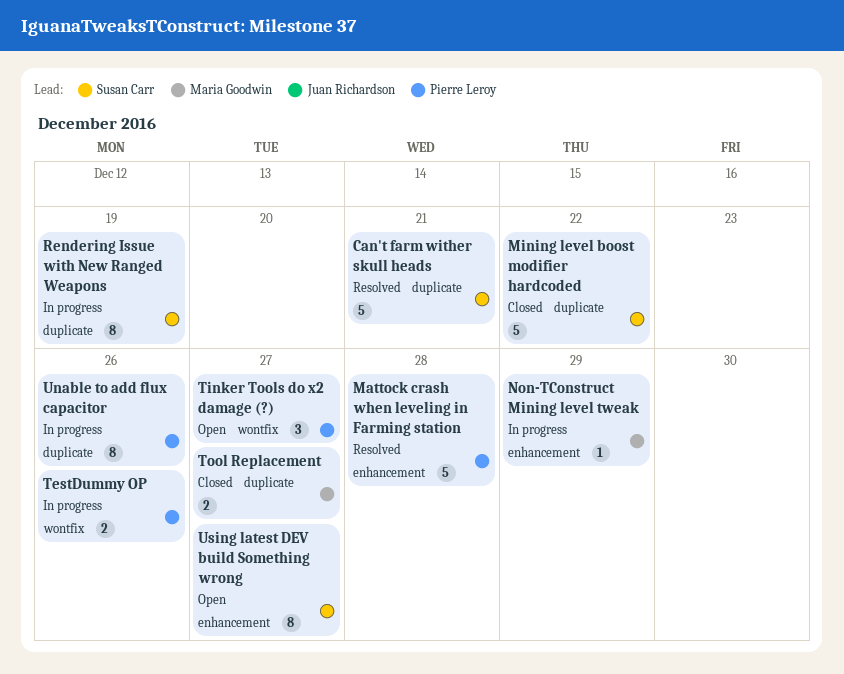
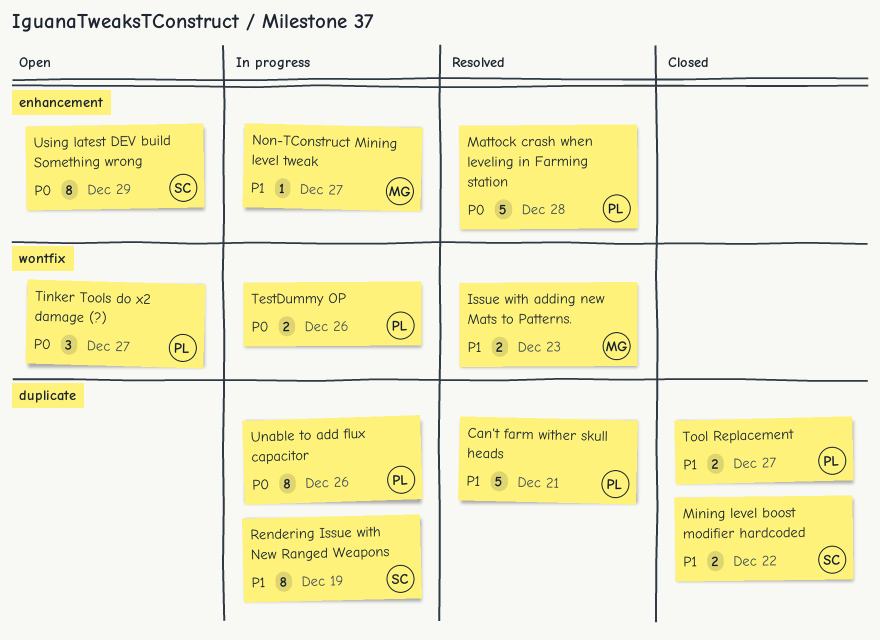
Can't farm wither skull heads, owner: Susan Carr -> Pierre Leroy
Issue with adding new Mats to Patterns.: none -> present
Mining level boost modifier hardcoded, estimate: 5 -> 2
Non-TConstruct Mining level tweak, due: Dec 29 -> Dec 27
Tool Replacement, owner: Maria Goodwin -> Pierre Leroy
Using latest DEV build Something wrong, due: Dec 27 -> Dec 29

